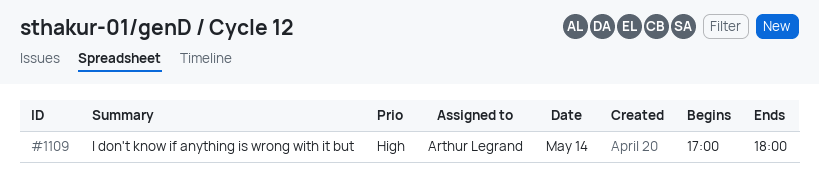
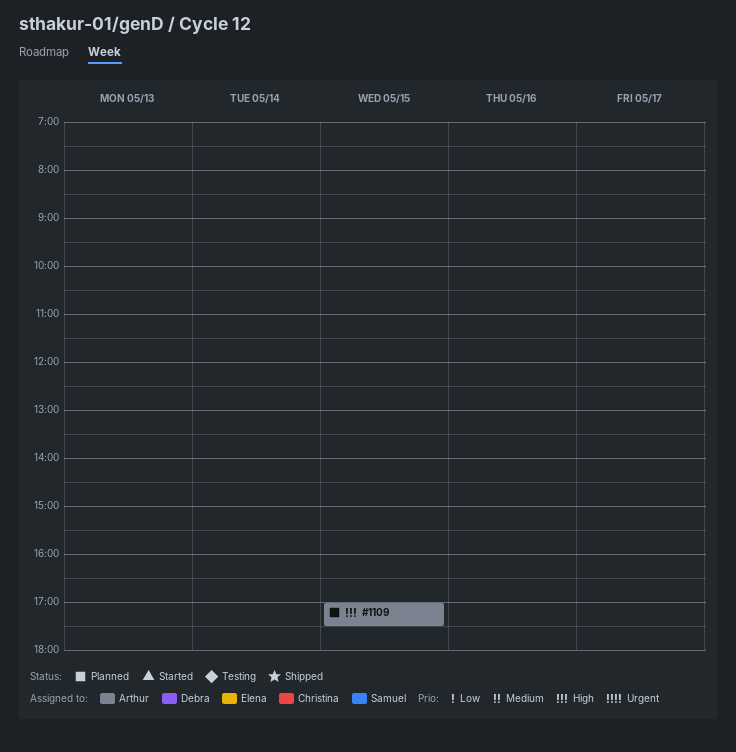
#1109, day: May 14 -> May 15
#1109, ends: 18:00 -> 17:30

